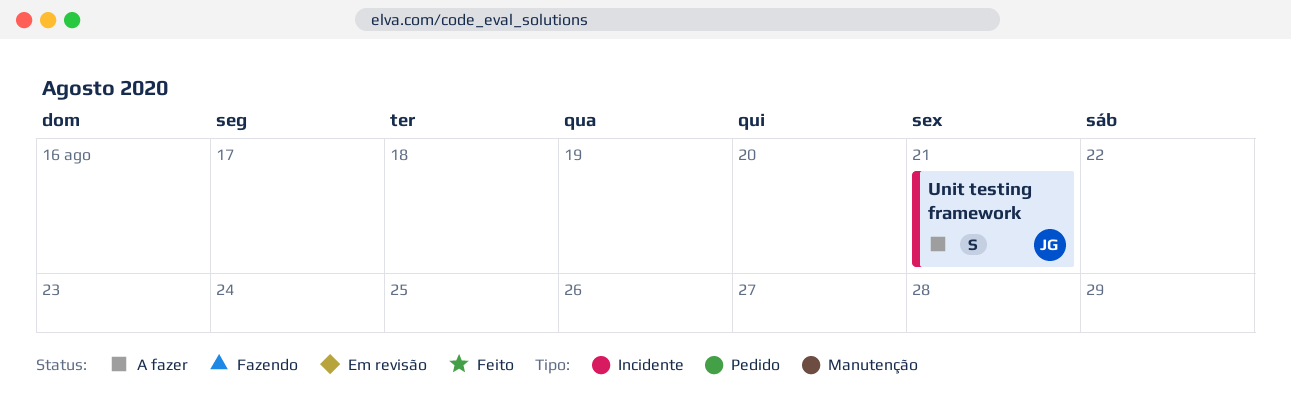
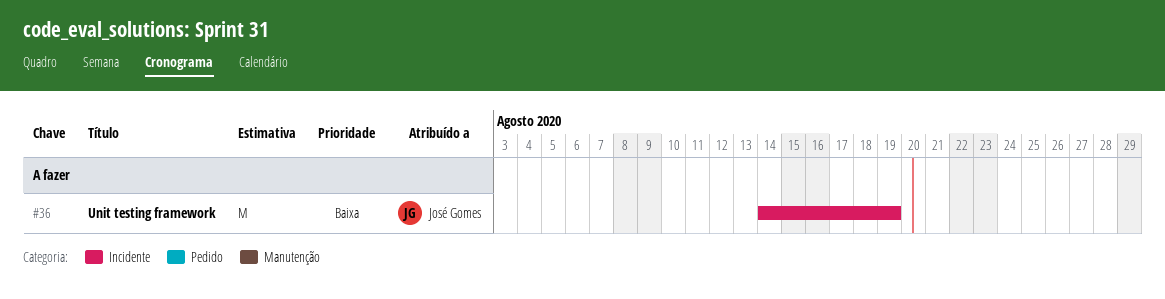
Unit testing framework, estimate: S -> M
Unit testing framework, due: Aug 21 -> Aug 19

